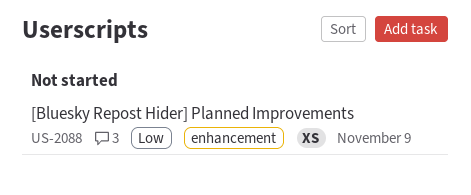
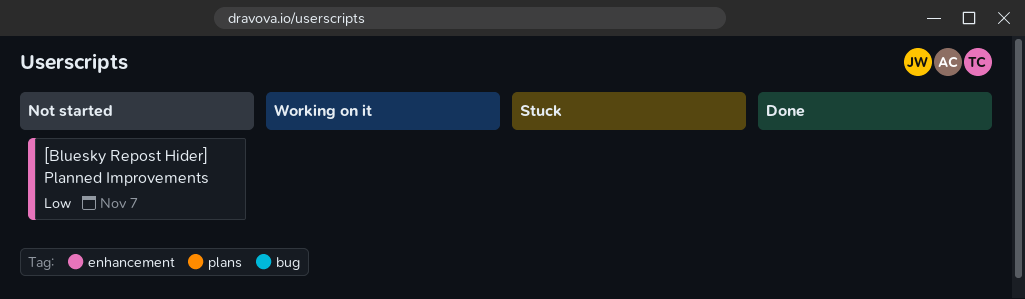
[Bluesky Repost Hider] Planned Improvements, due: Nov 9 -> Nov 7

